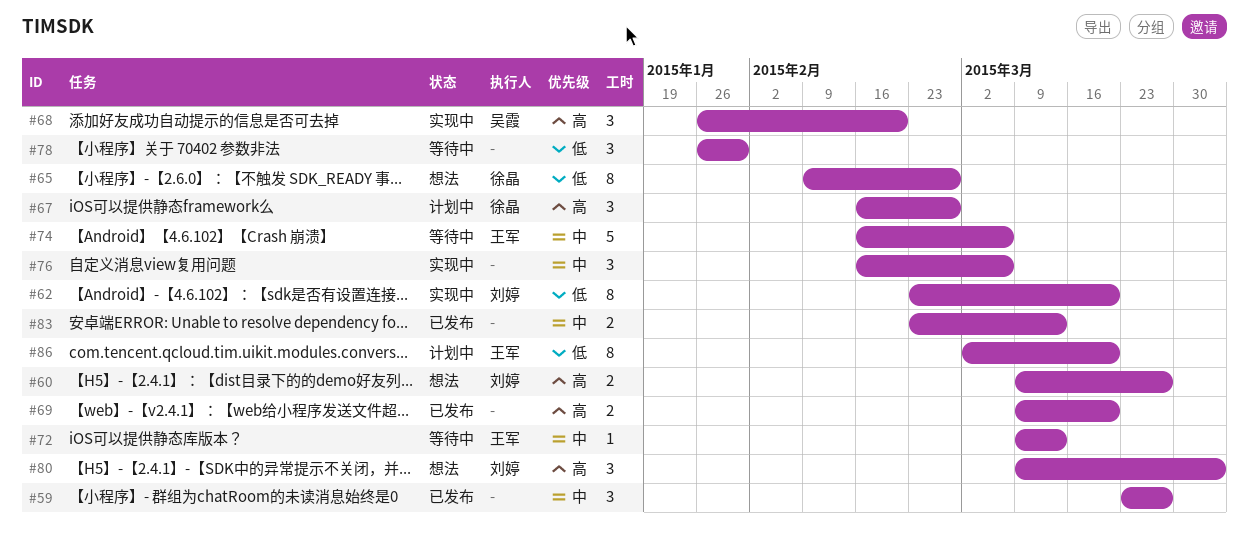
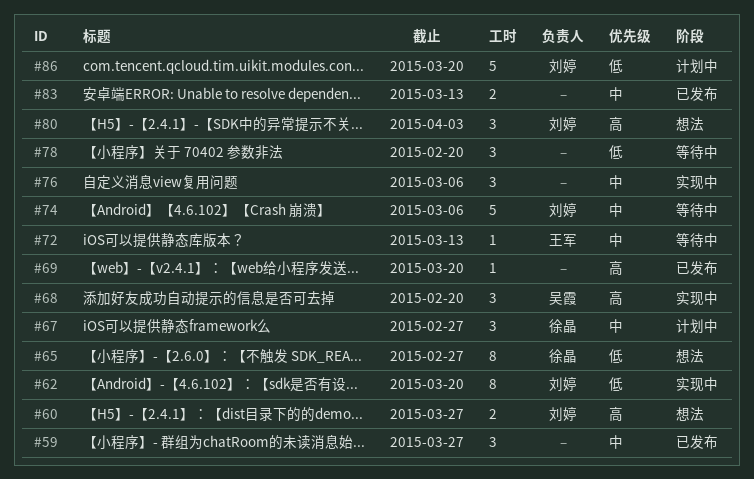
#67, priority: 高 -> 中
#69, estimate: 2 -> 1
#74, owner: 王军 -> 刘婷
#78, due: Jan 30 -> Feb 20
#86, owner: 王军 -> 刘婷
#86, estimate: 8 -> 5

